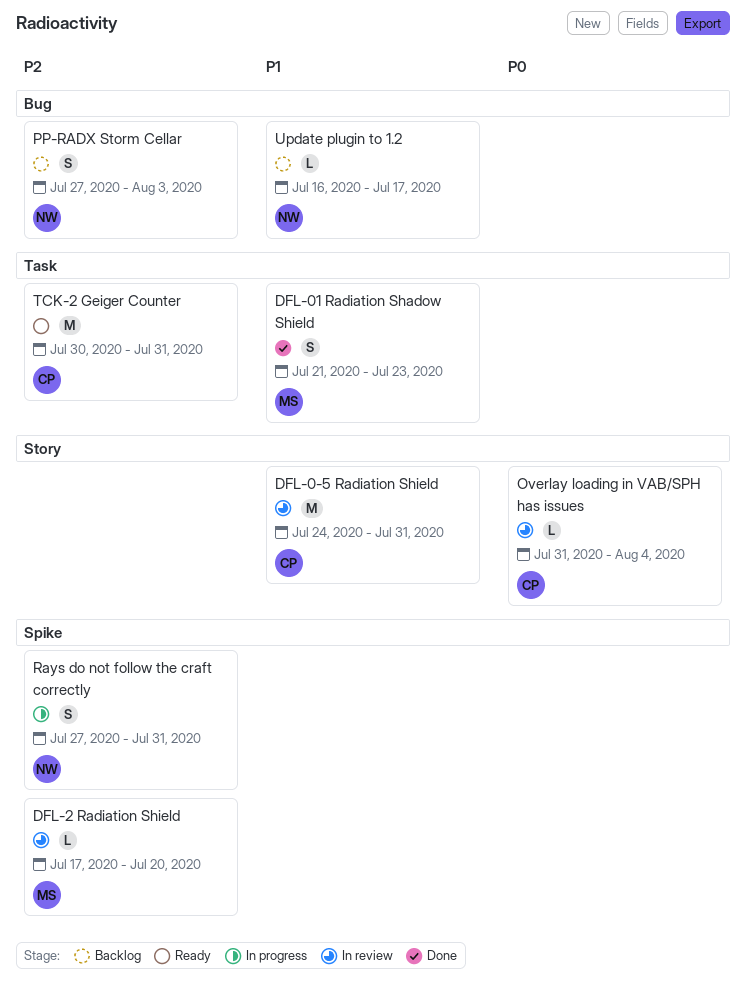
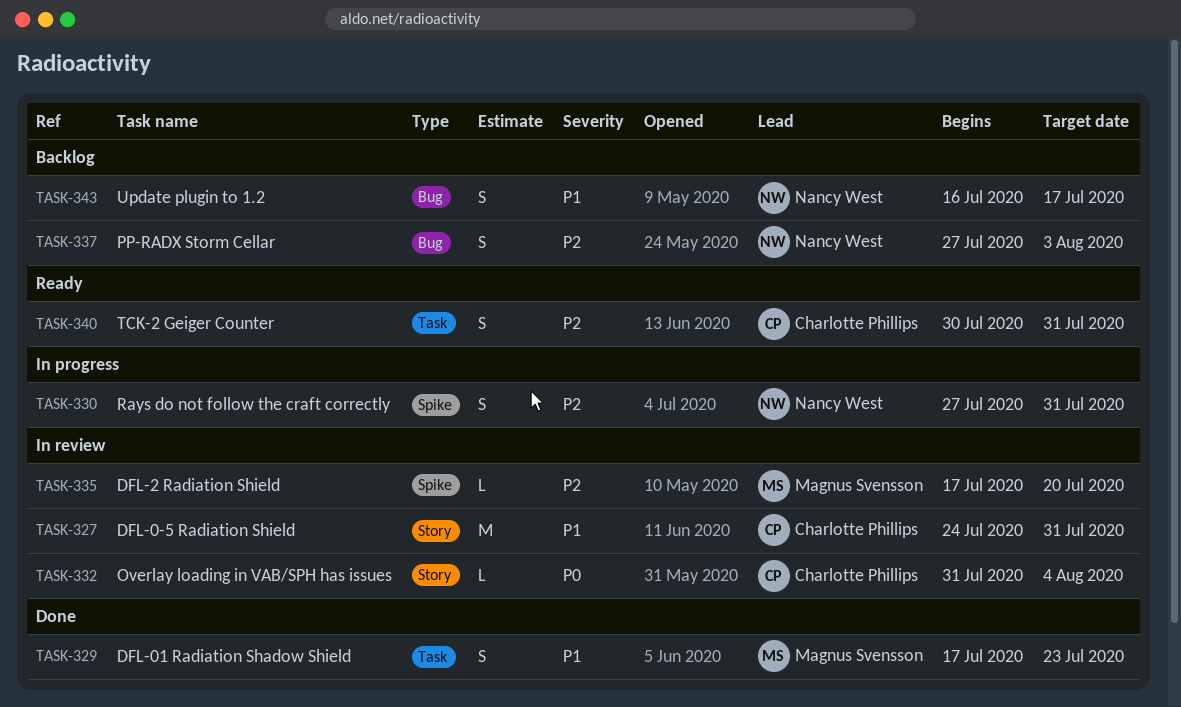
DFL-01 Radiation Shadow Shield, start: Jul 21 -> Jul 17
TCK-2 Geiger Counter, estimate: M -> S
Update plugin to 1.2, estimate: L -> S

